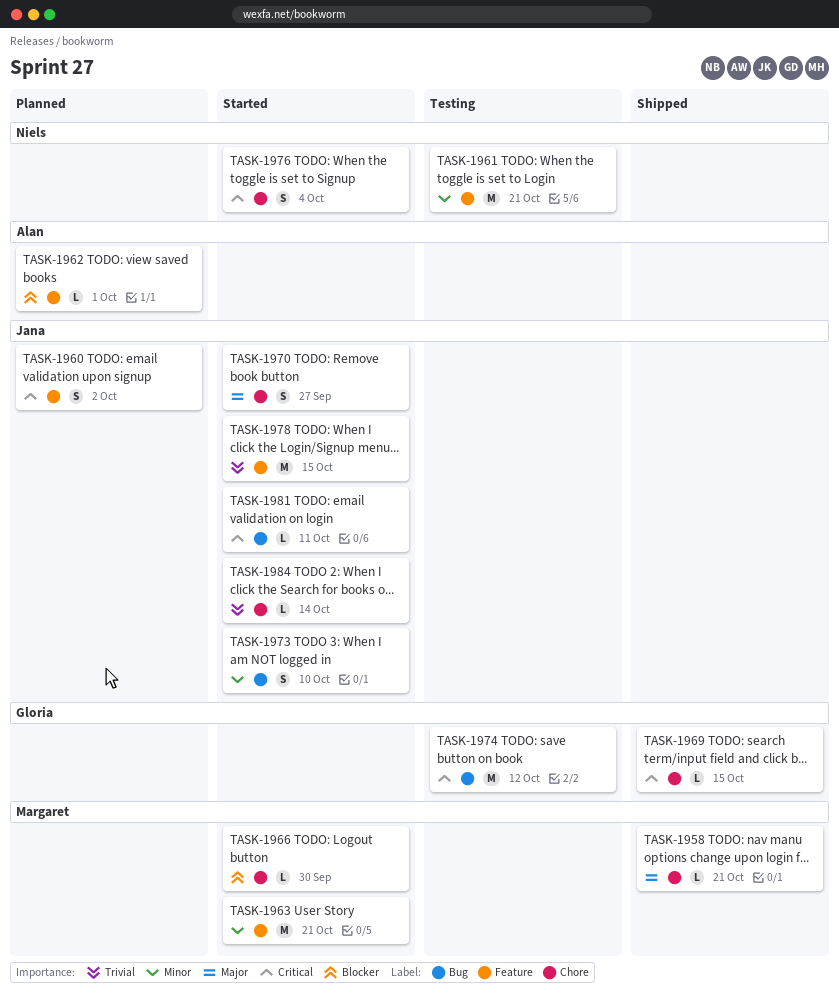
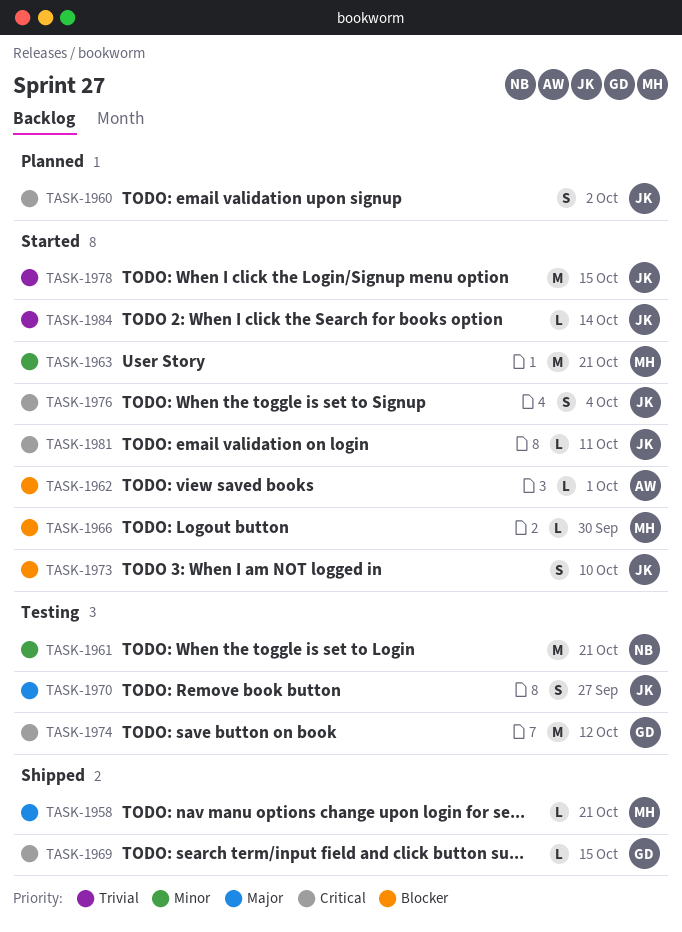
TASK-1962, status: Planned -> Started
TASK-1970, status: Started -> Testing
TASK-1973, priority: Minor -> Blocker
TASK-1976, owner: Niels -> Jana

